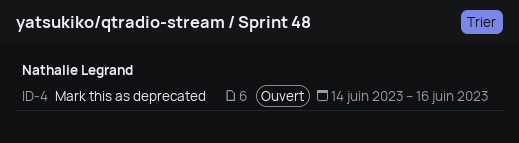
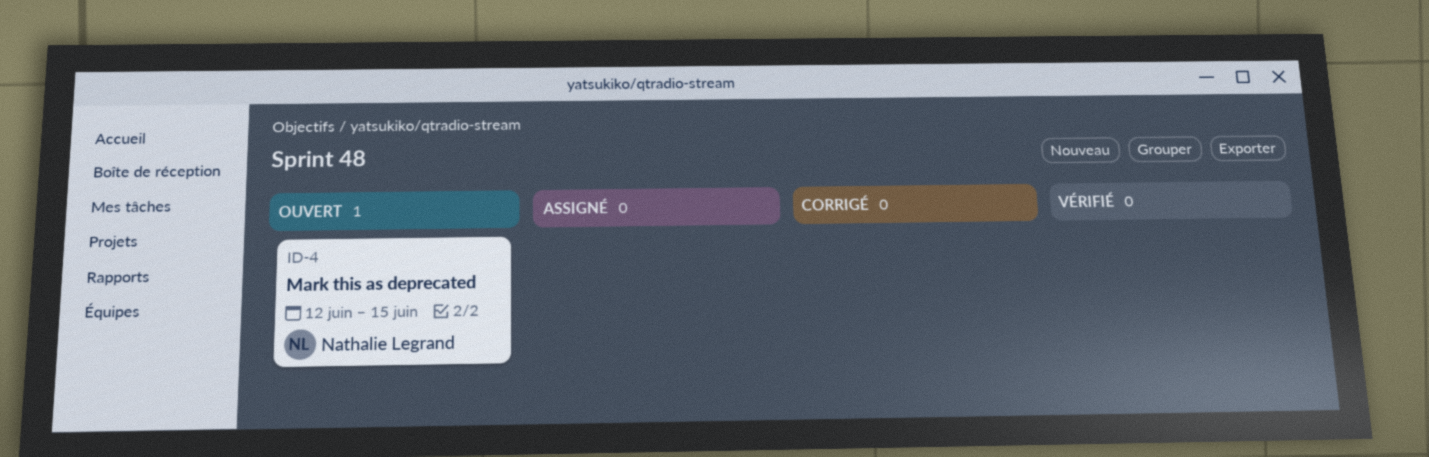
ID-4, start: Jun 14 -> Jun 12
ID-4, due: Jun 16 -> Jun 15

